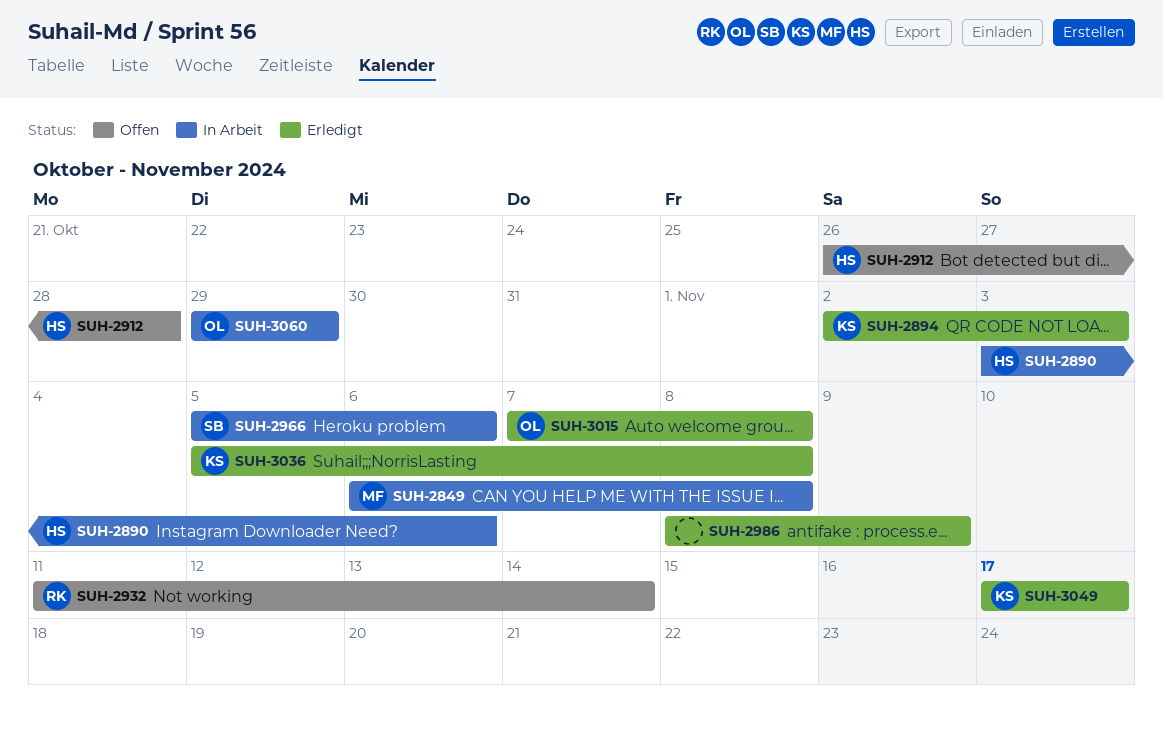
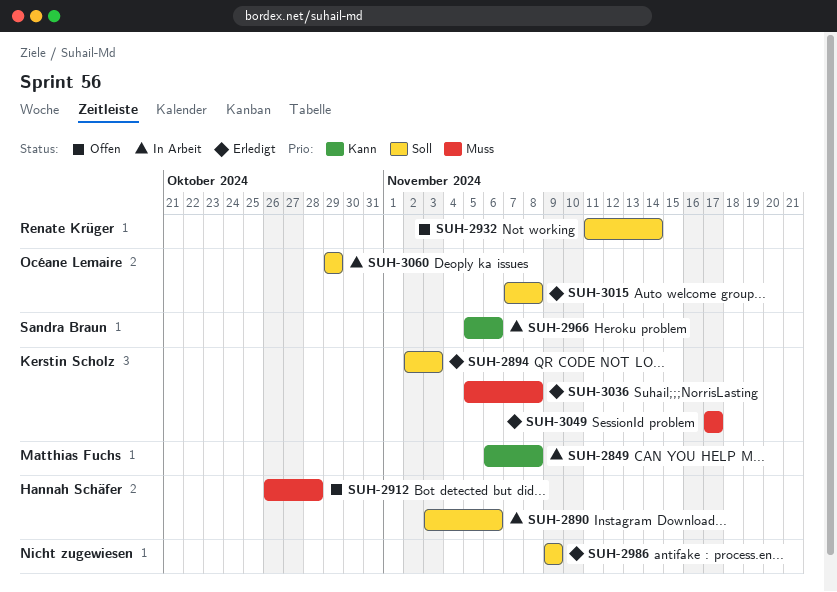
SUH-2986, start: Nov 8 -> Nov 9

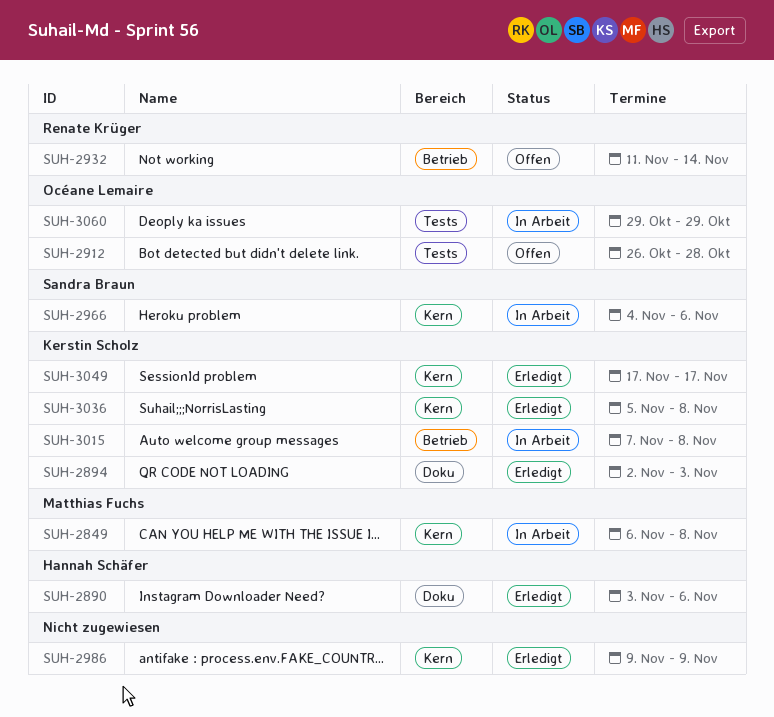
SUH-2890, status: In Arbeit -> Erledigt
SUH-2912, owner: Hannah Schäfer -> Océane Lemaire
SUH-2966, start: Nov 5 -> Nov 4
SUH-3015, status: Erledigt -> In Arbeit
SUH-3015, owner: Océane Lemaire -> Kerstin Scholz

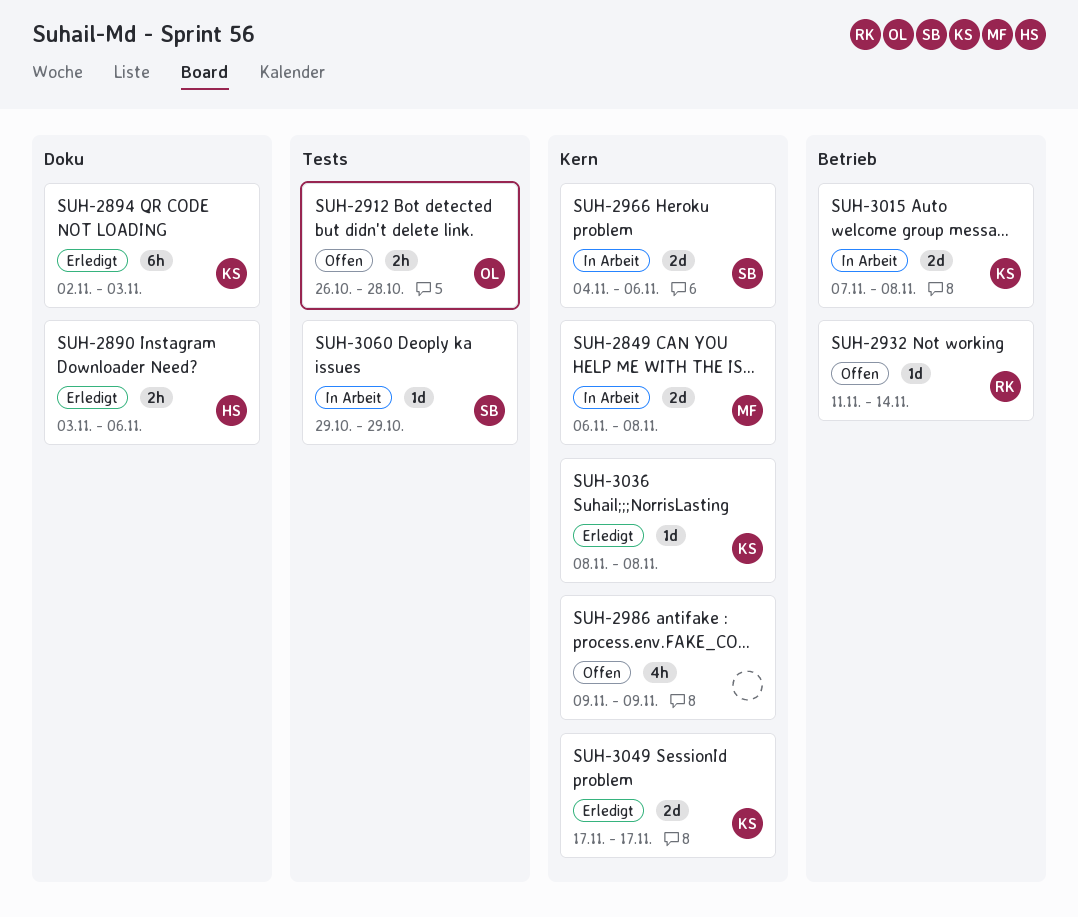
SUH-2986, status: Erledigt -> Offen
SUH-3036, start: Nov 5 -> Nov 8
SUH-3060, owner: Océane Lemaire -> Sandra Braun

